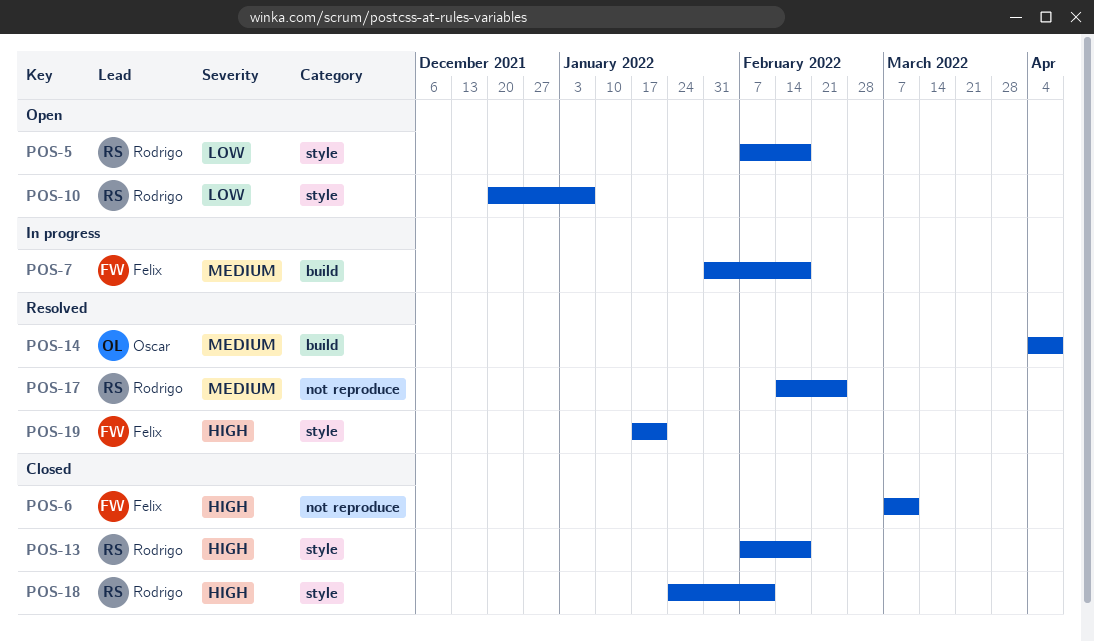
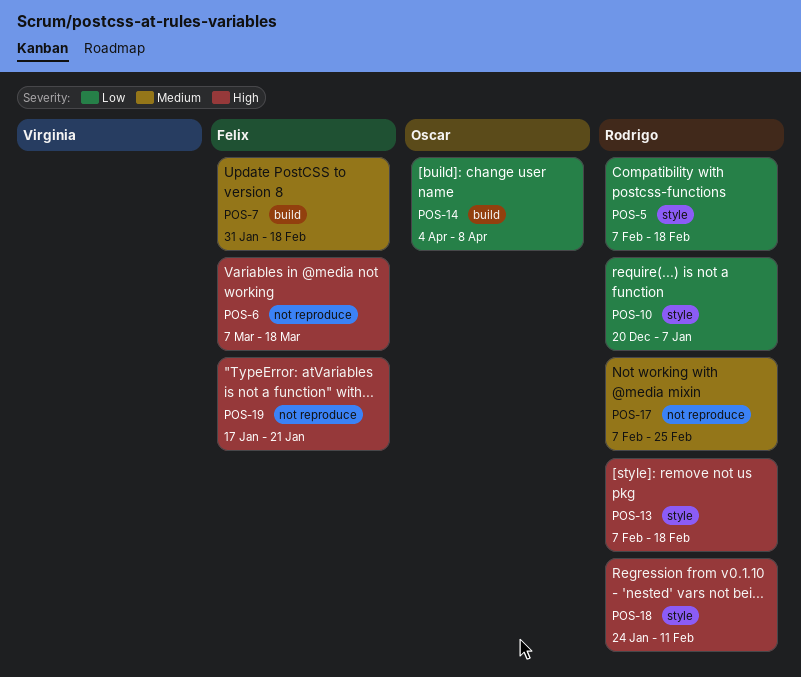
POS-6, due: Mar 11 -> Mar 18
POS-14, priority: Medium -> Low
POS-17, start: Feb 14 -> Feb 7
POS-19, label: style -> not reproduce

